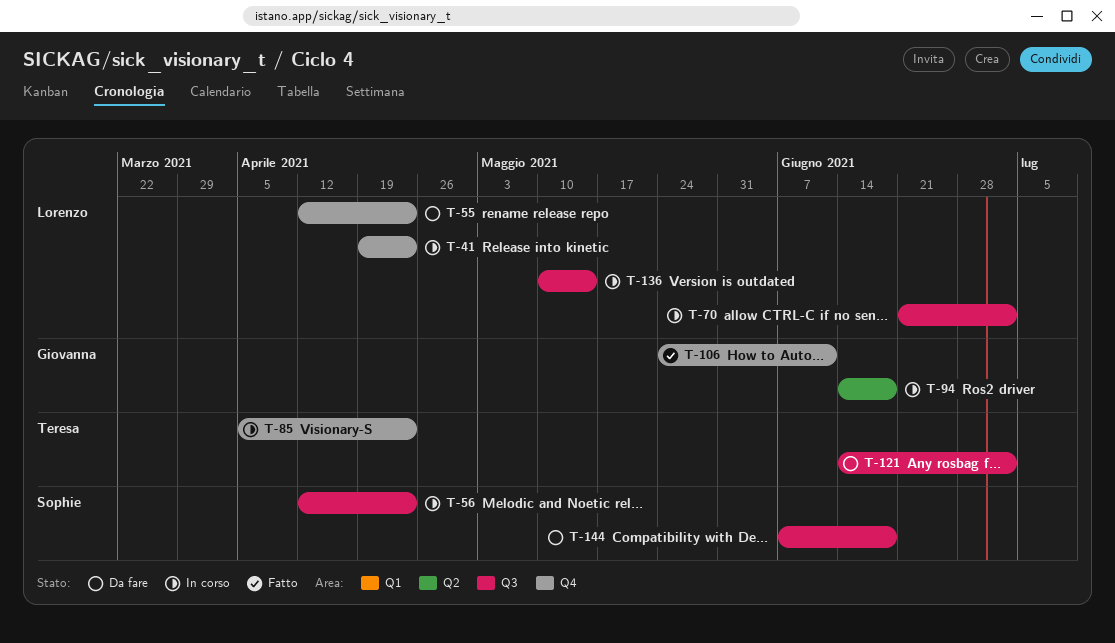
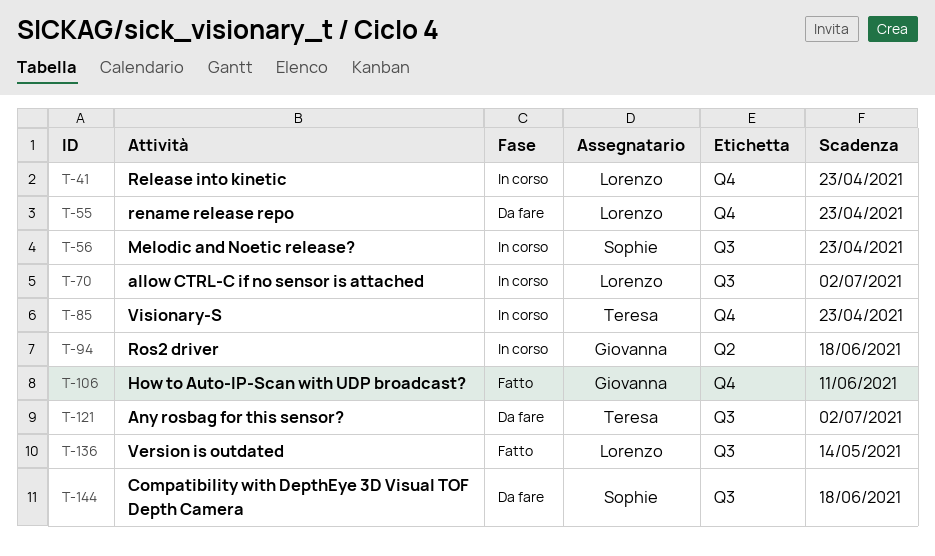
T-136, status: In corso -> Fatto

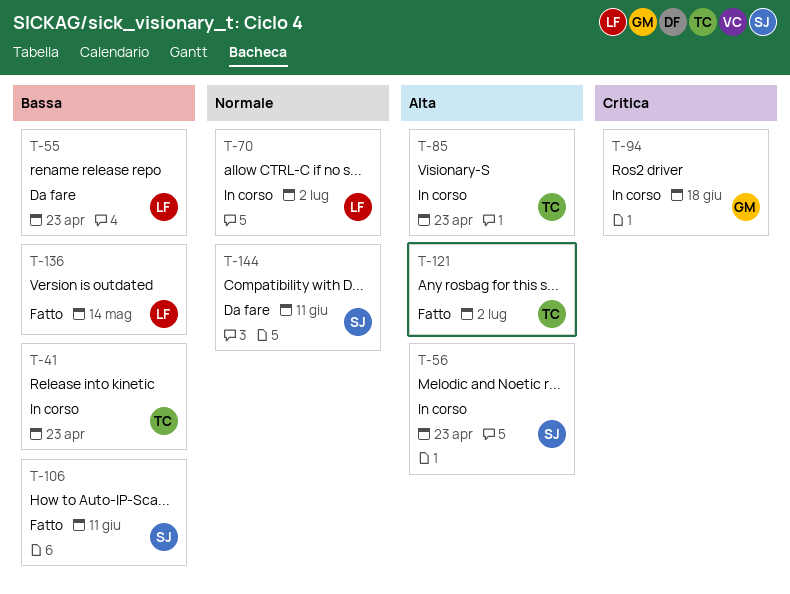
T-41, owner: Lorenzo -> Teresa
T-106, owner: Giovanna -> Sophie
T-121, status: Da fare -> Fatto
T-144, due: Jun 18 -> Jun 11

